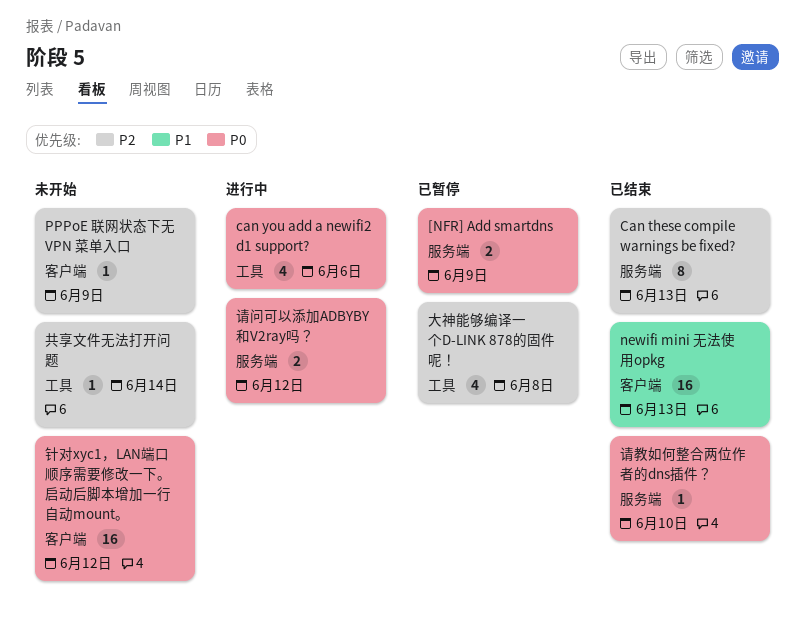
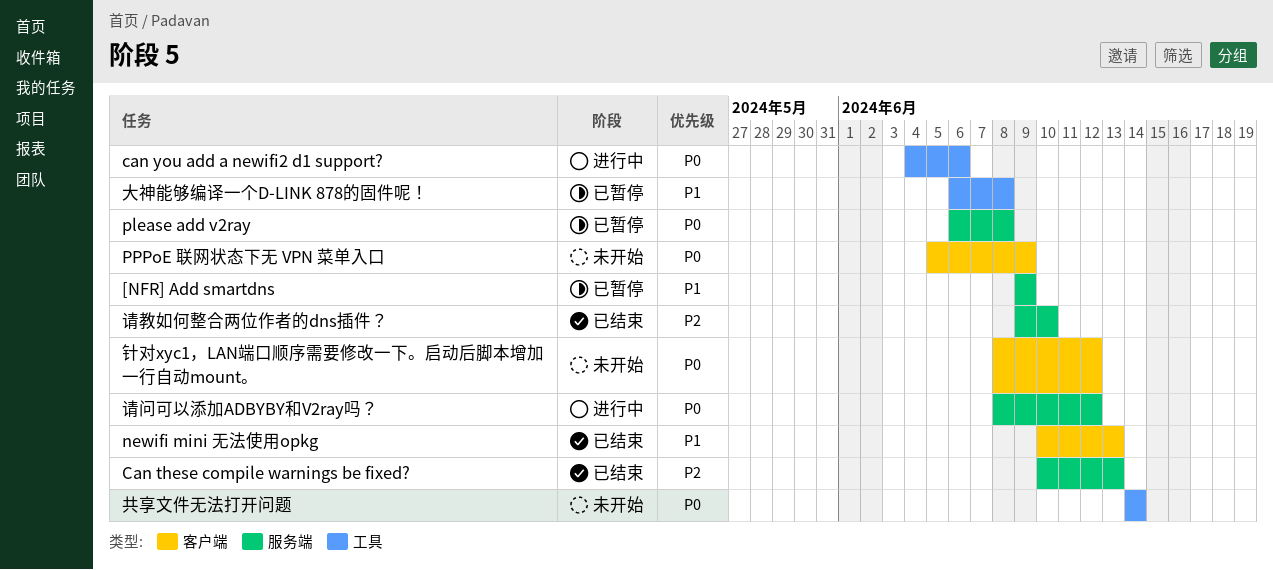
[NFR] Add smartdns, priority: P0 -> P1
please add v2ray: none -> present
PPPoE 联网状态下无 VPN 菜单入口, priority: P2 -> P0
共享文件无法打开问题, priority: P2 -> P0
大神能够编译一个D-LINK 878的固件呢！, priority: P2 -> P1
请教如何整合两位作者的dns插件？, priority: P0 -> P2

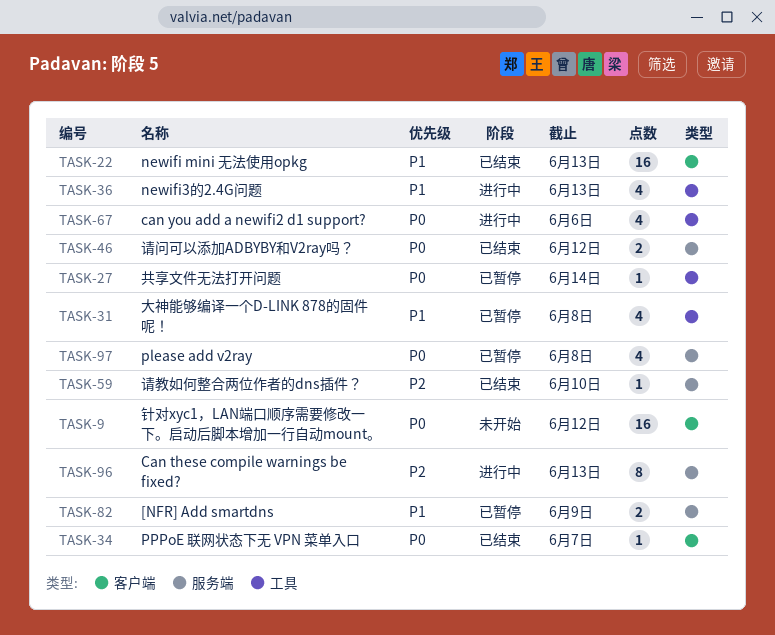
Can these compile warnings be fixed?, status: 已结束 -> 进行中
newifi3的2.4G问题: none -> present
PPPoE 联网状态下无 VPN 菜单入口, status: 未开始 -> 已结束
PPPoE 联网状态下无 VPN 菜单入口, due: Jun 9 -> Jun 7
共享文件无法打开问题, status: 未开始 -> 已暂停
请问可以添加ADBYBY和V2ray吗？, status: 进行中 -> 已结束

